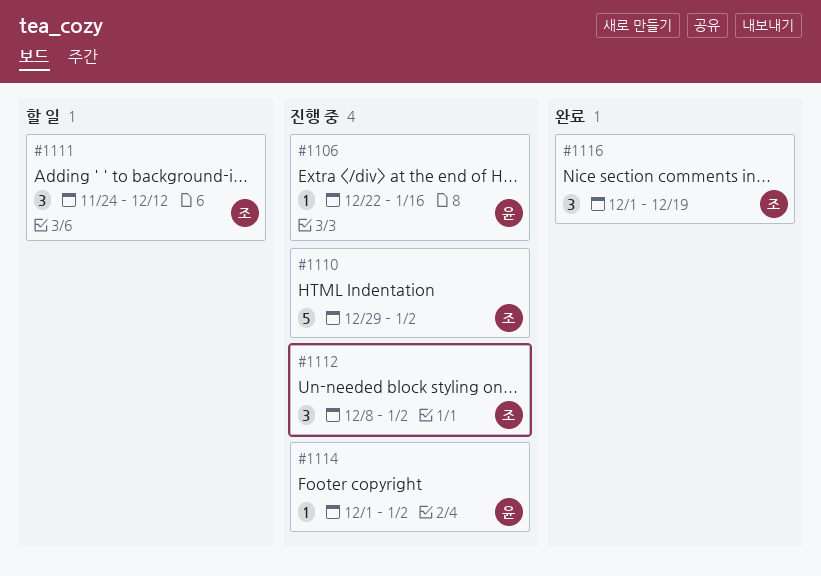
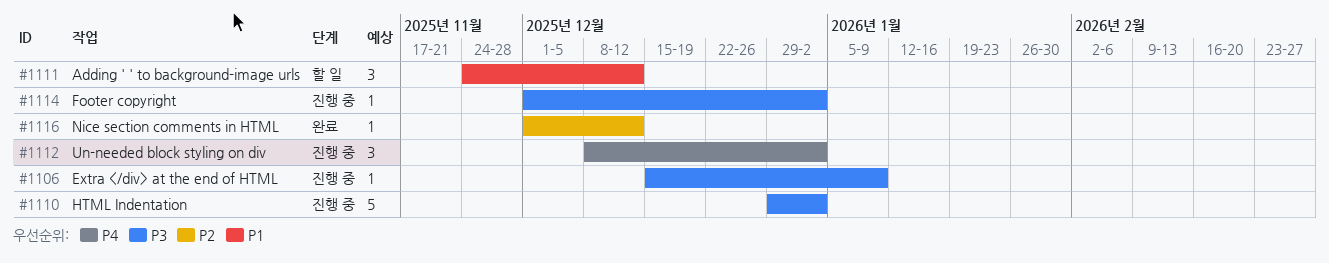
#1106, start: Dec 22 -> Dec 15
#1106, due: Jan 16 -> Jan 9
#1116, estimate: 3 -> 1
#1116, due: Dec 19 -> Dec 12

